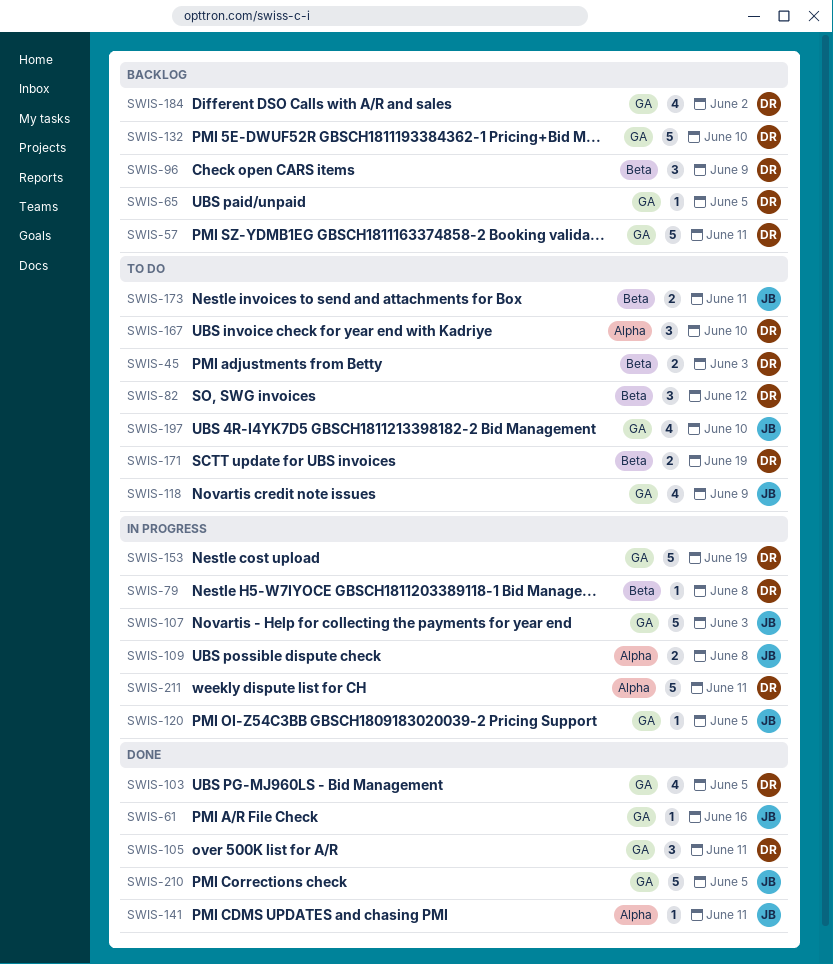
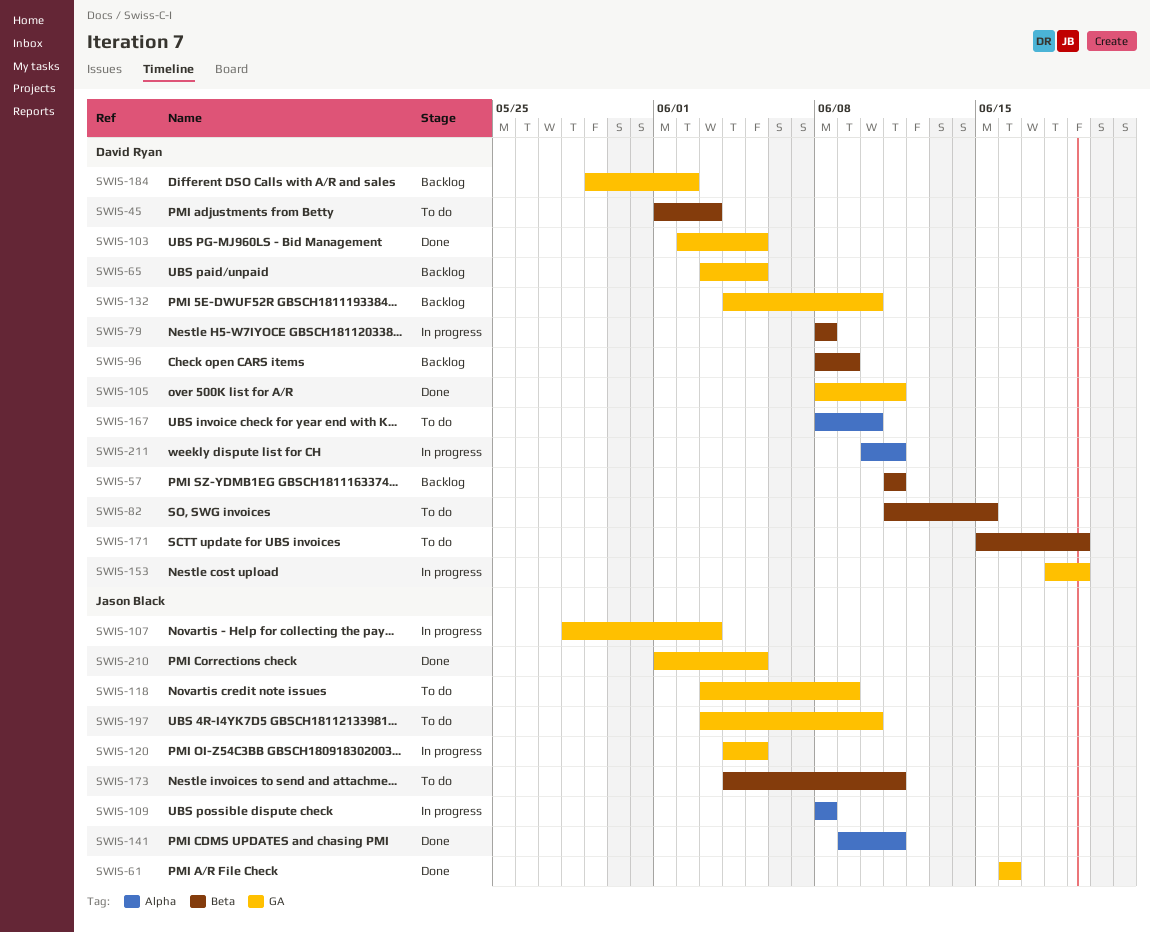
SWIS-57, label: GA -> Beta
SWIS-82, due: Jun 12 -> Jun 15

